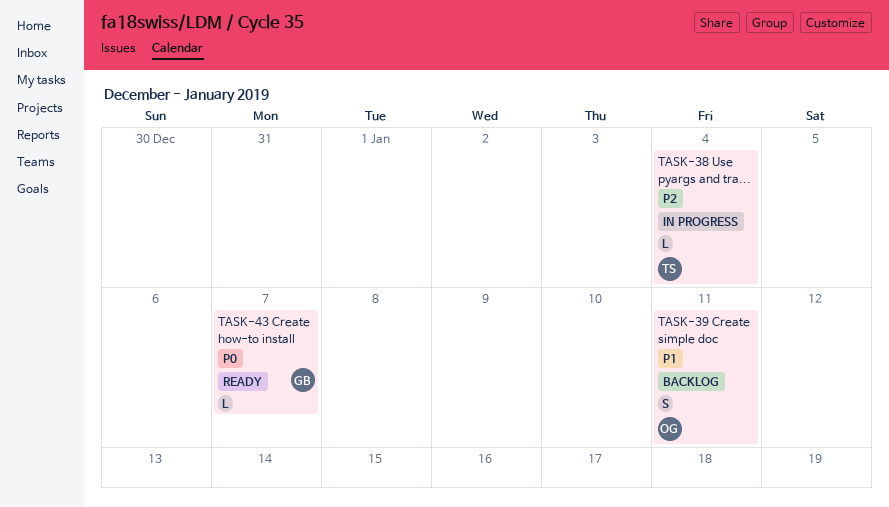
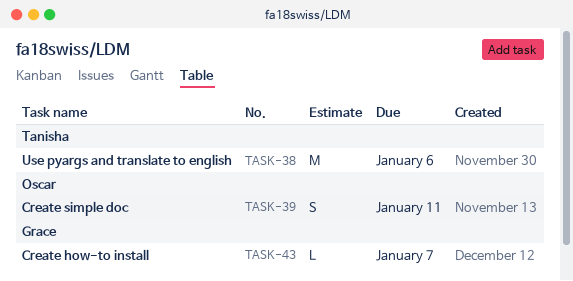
TASK-38, estimate: L -> M
TASK-38, due: Jan 4 -> Jan 6

